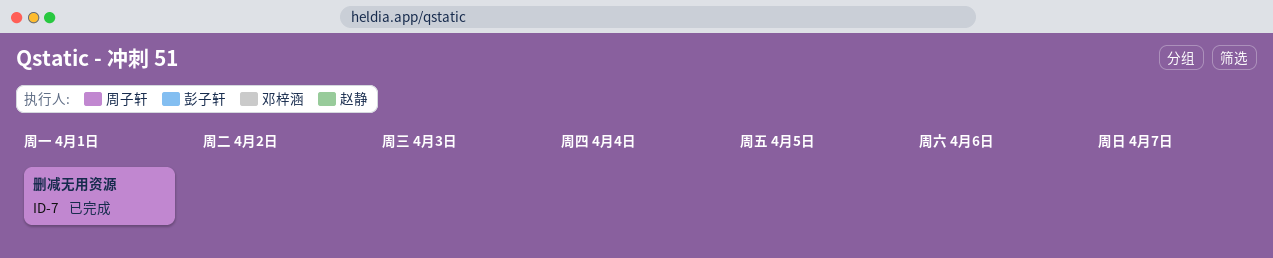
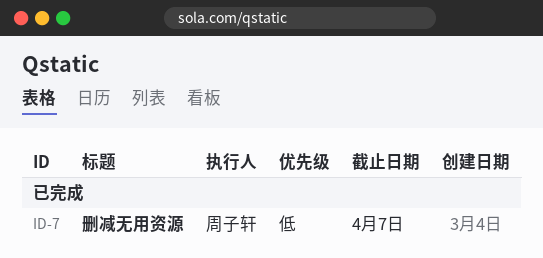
ID-7, due: Apr 1 -> Apr 7

